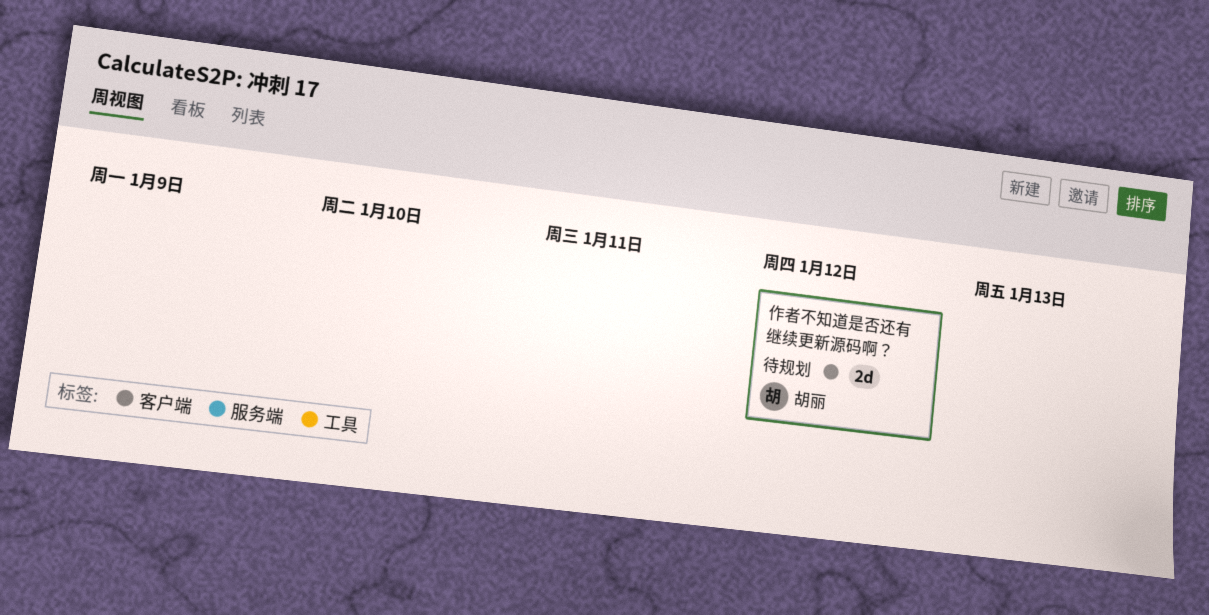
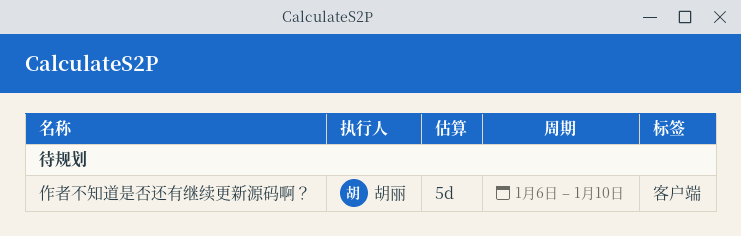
作者不知道是否还有继续更新源码啊？, estimate: 2d -> 5d
作者不知道是否还有继续更新源码啊？, due: Jan 12 -> Jan 10

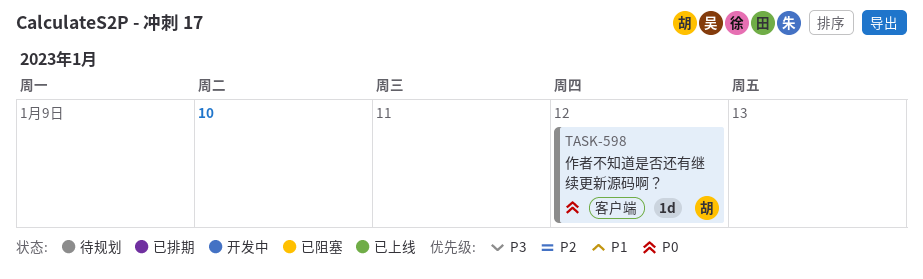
作者不知道是否还有继续更新源码啊？, estimate: 5d -> 1d
作者不知道是否还有继续更新源码啊？, due: Jan 10 -> Jan 12

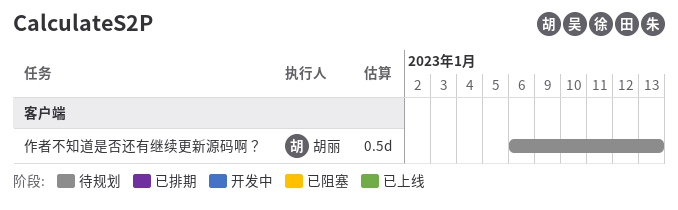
作者不知道是否还有继续更新源码啊？, estimate: 1d -> 0.5d
作者不知道是否还有继续更新源码啊？, due: Jan 12 -> Jan 13

